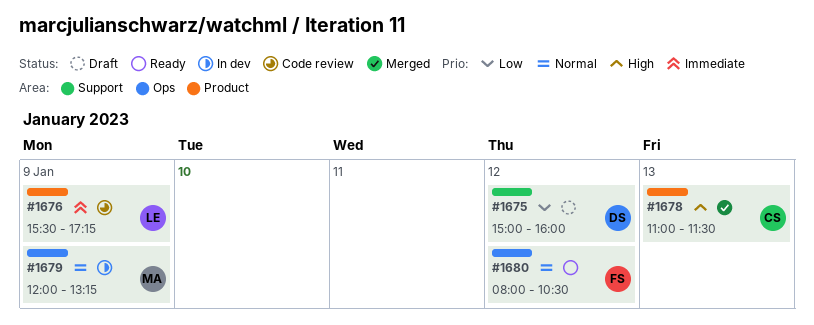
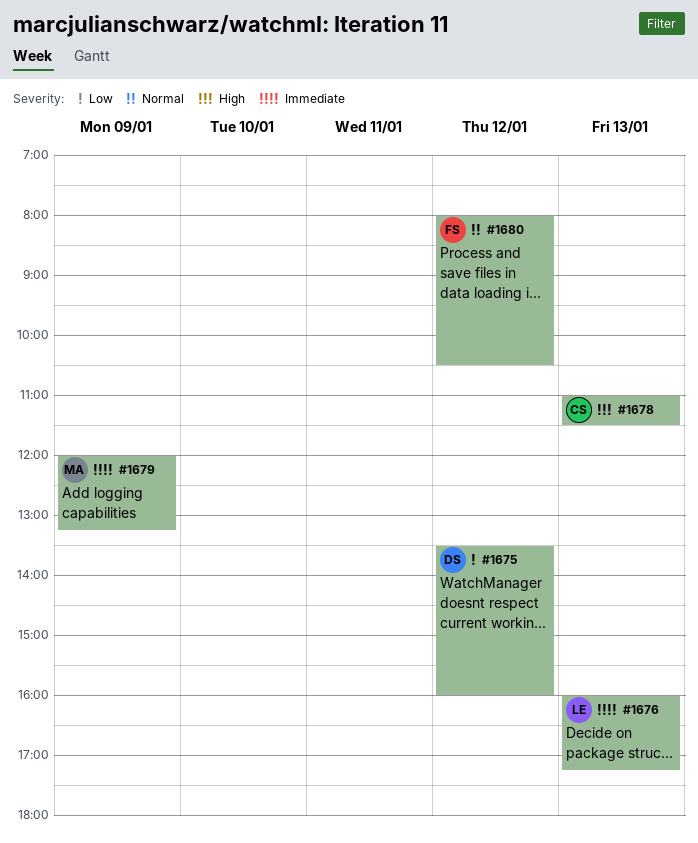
#1675, begins: 15:00 -> 13:30
#1676, day: Jan 9 -> Jan 13
#1676, begins: 15:30 -> 16:00
#1679, priority: Normal -> Immediate

